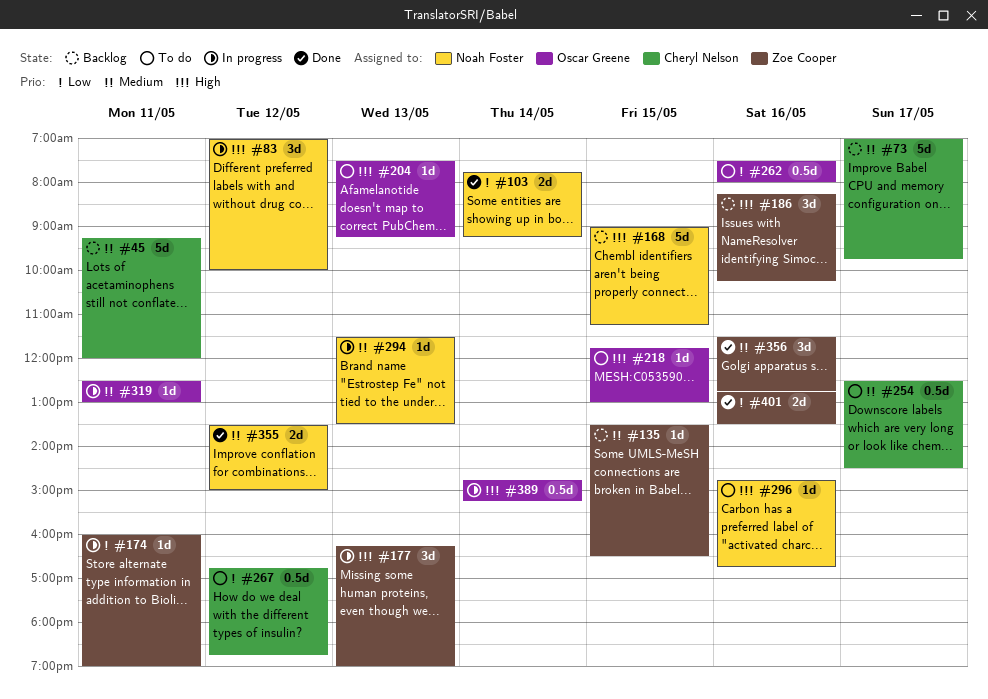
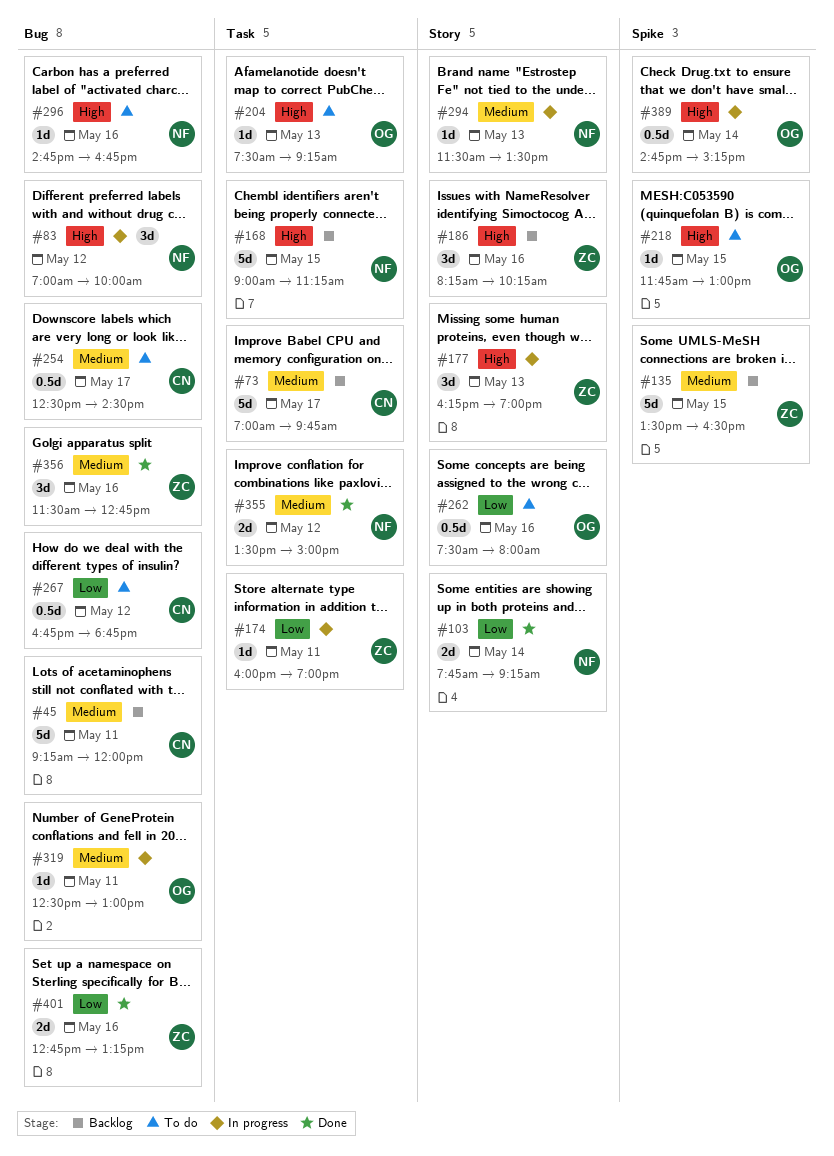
#135, estimate: 1d -> 5d
#401, ends: 13:30 -> 13:15

